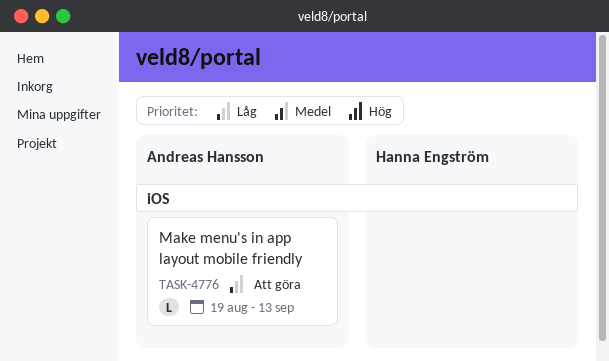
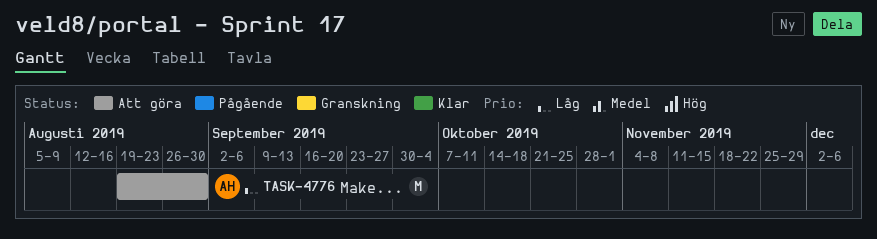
TASK-4776, estimate: L -> M
TASK-4776, due: Sep 13 -> Aug 30

